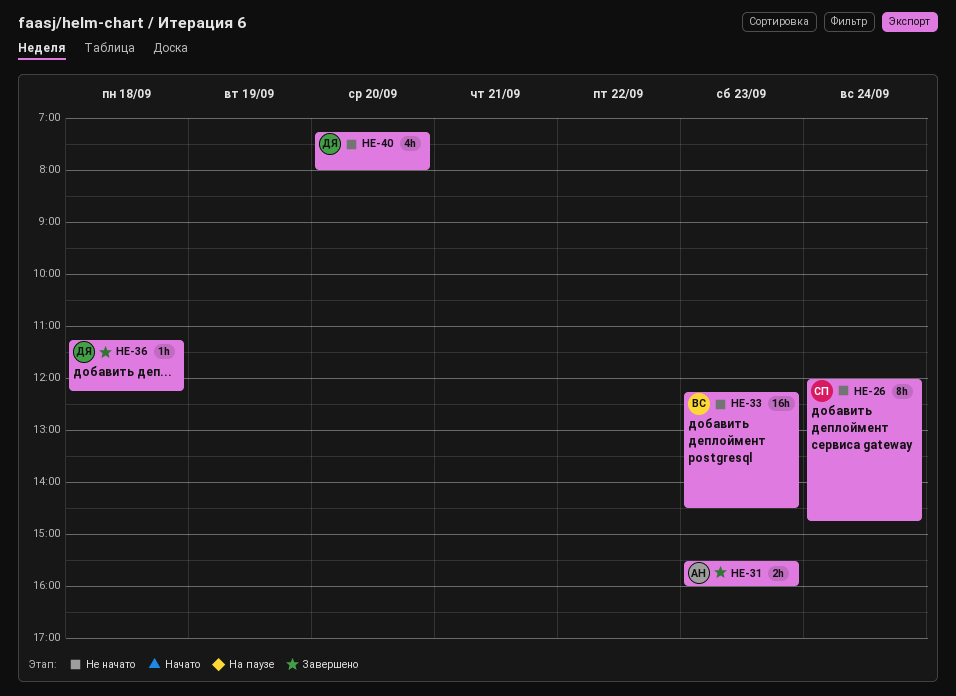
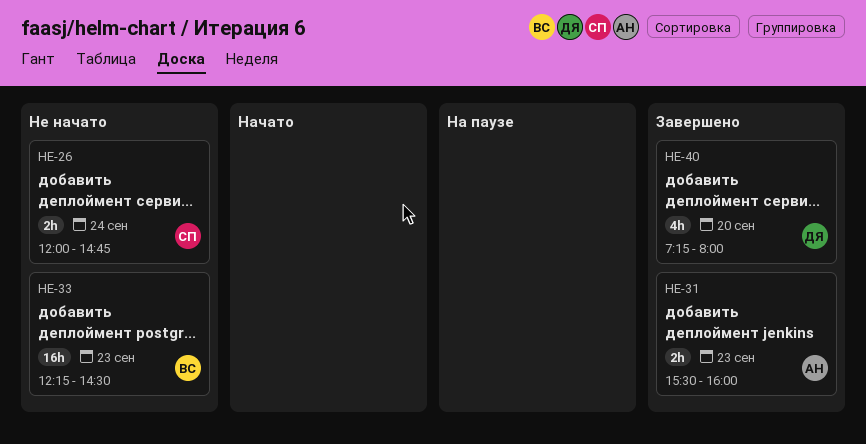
HE-26, estimate: 8h -> 2h
HE-36: present -> none
HE-40, status: Не начато -> Завершено

